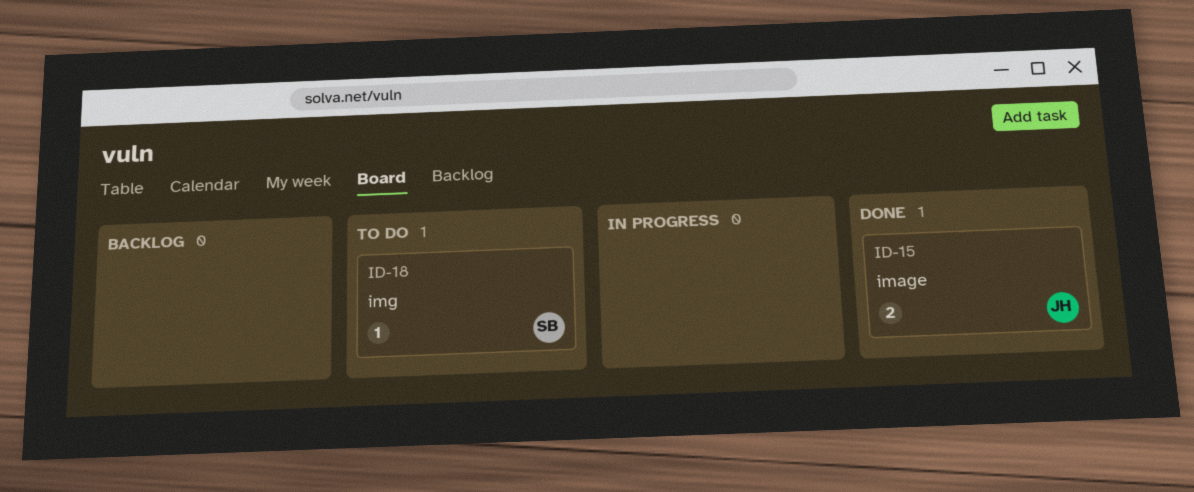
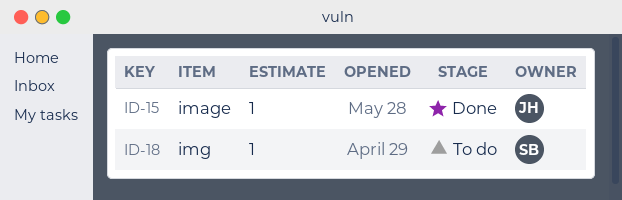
ID-15, estimate: 2 -> 1

